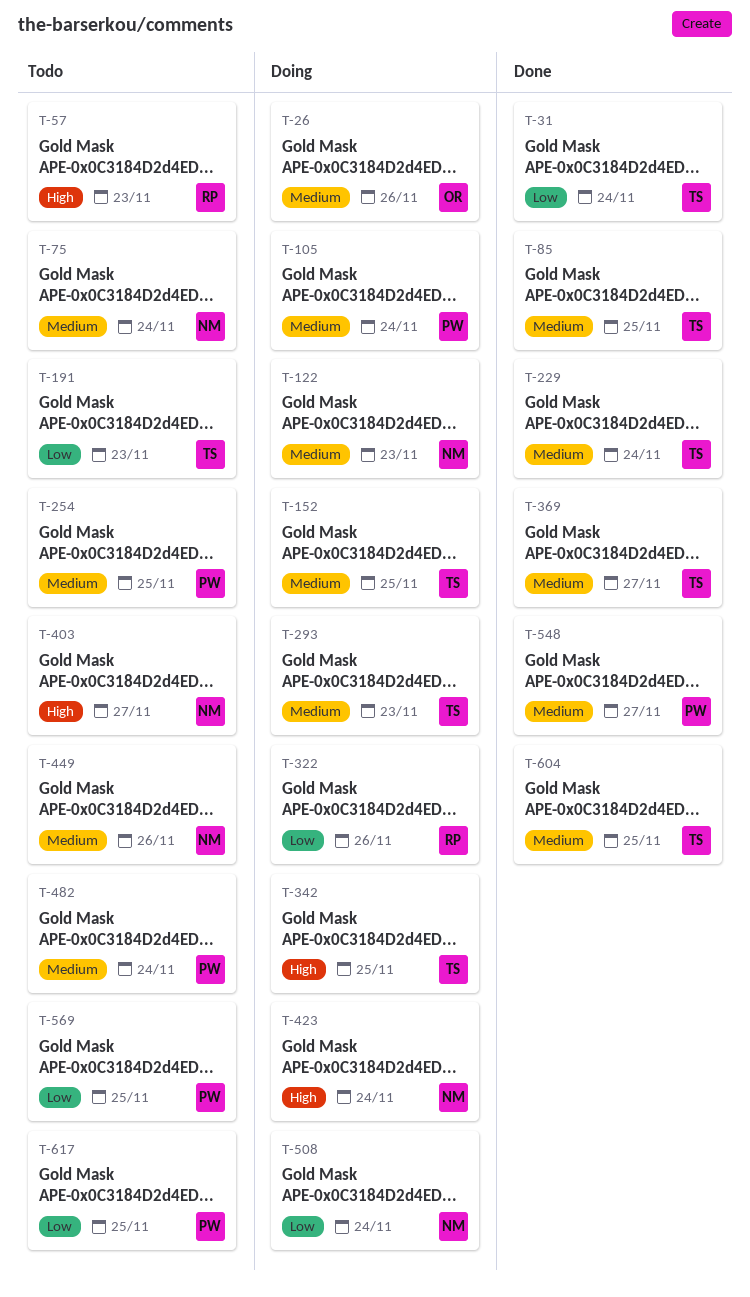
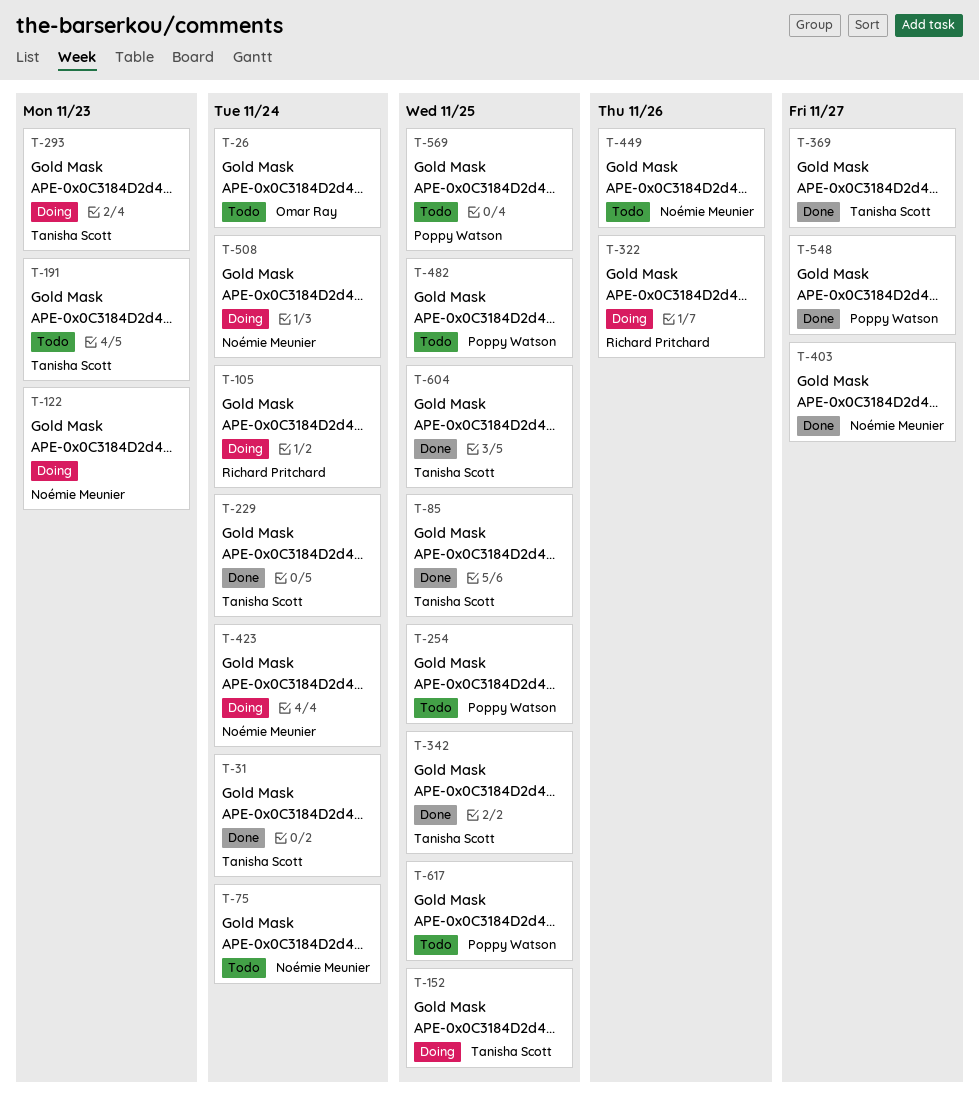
T-26, status: Doing -> Todo
T-26, due: Nov 26 -> Nov 24
T-57: present -> none
T-105, owner: Poppy Watson -> Richard Pritchard
T-342, status: Doing -> Done
T-403, status: Todo -> Done
T-482, due: Nov 24 -> Nov 25

